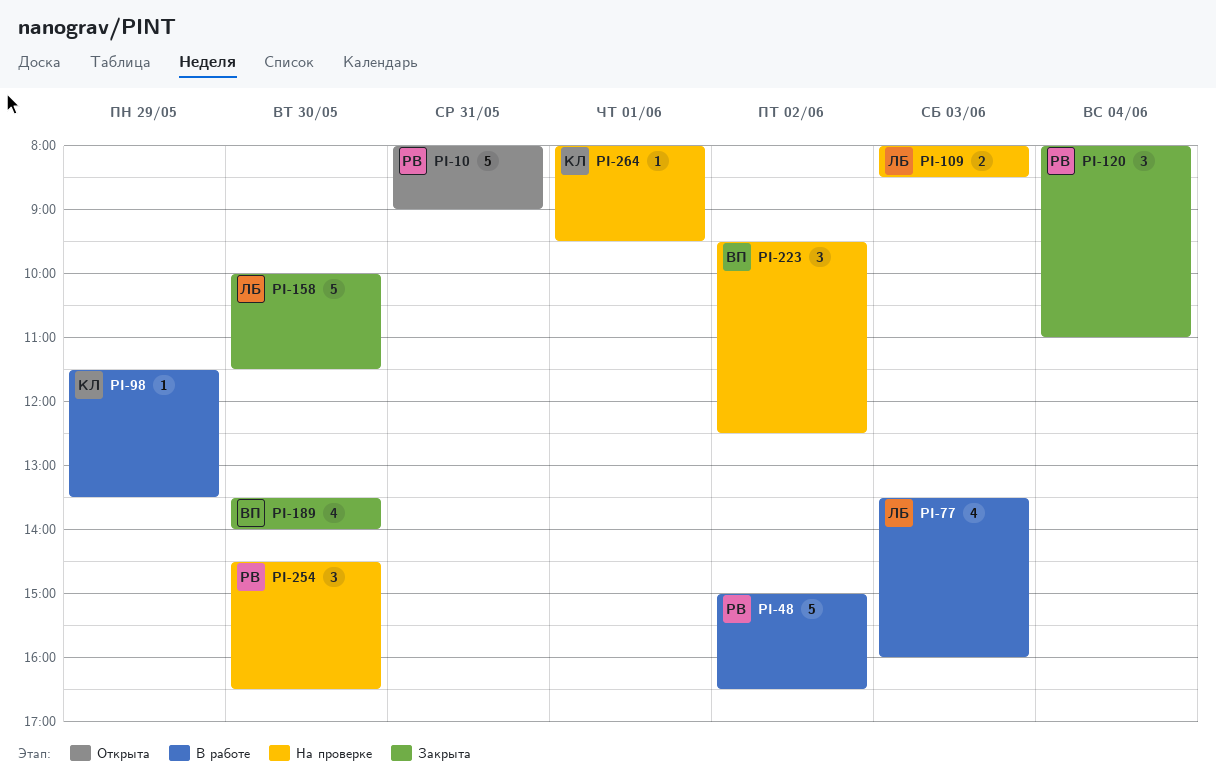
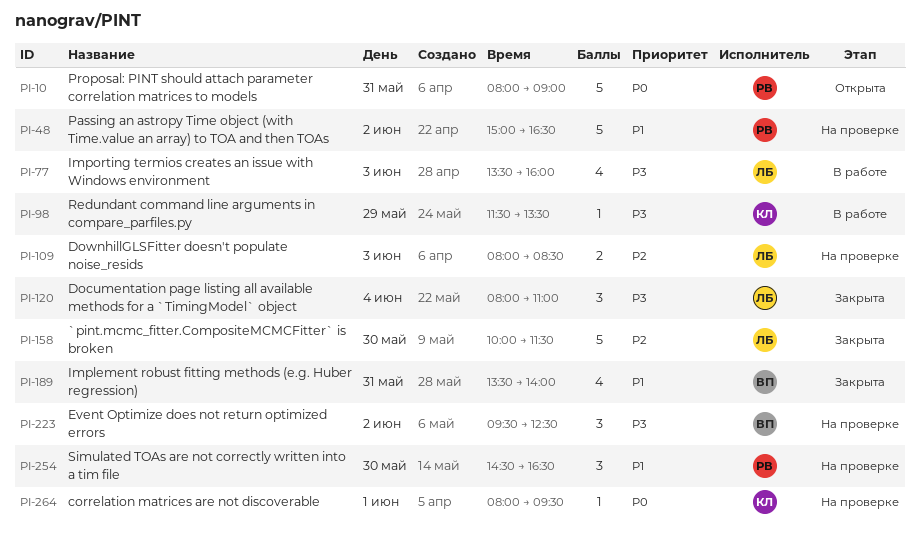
PI-48, status: В работе -> На проверке
PI-120, owner: РВ -> ЛБ
PI-189, day: May 30 -> May 31

